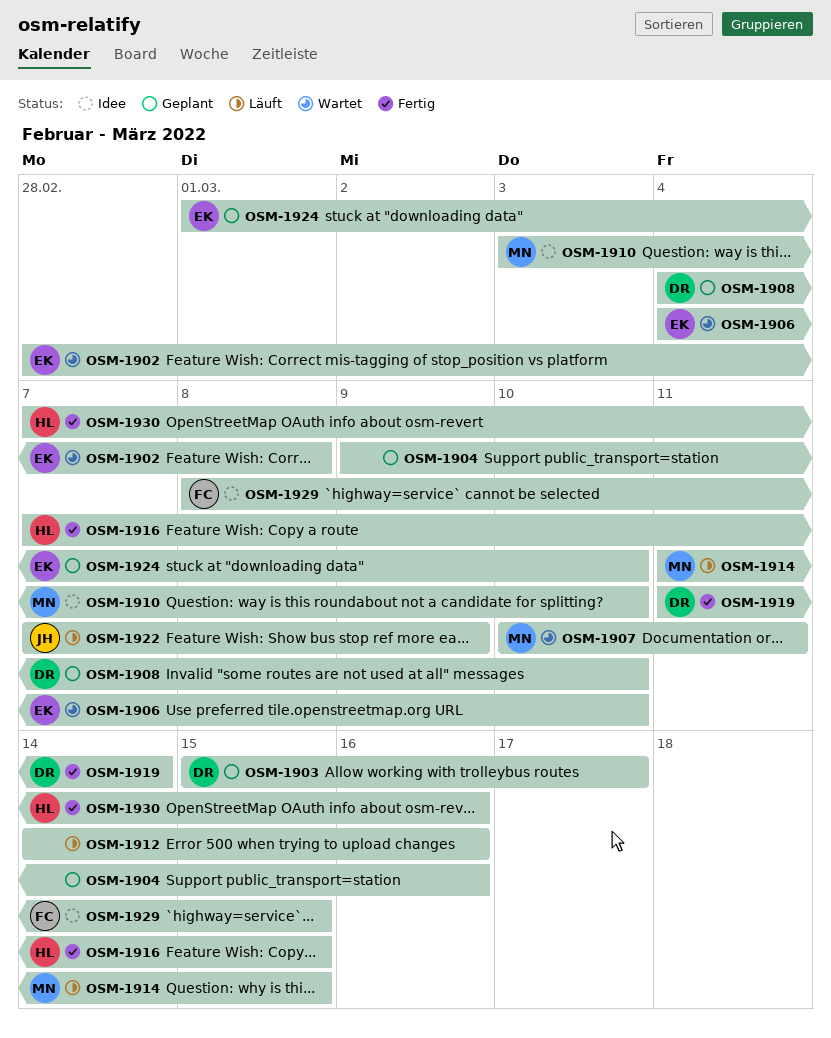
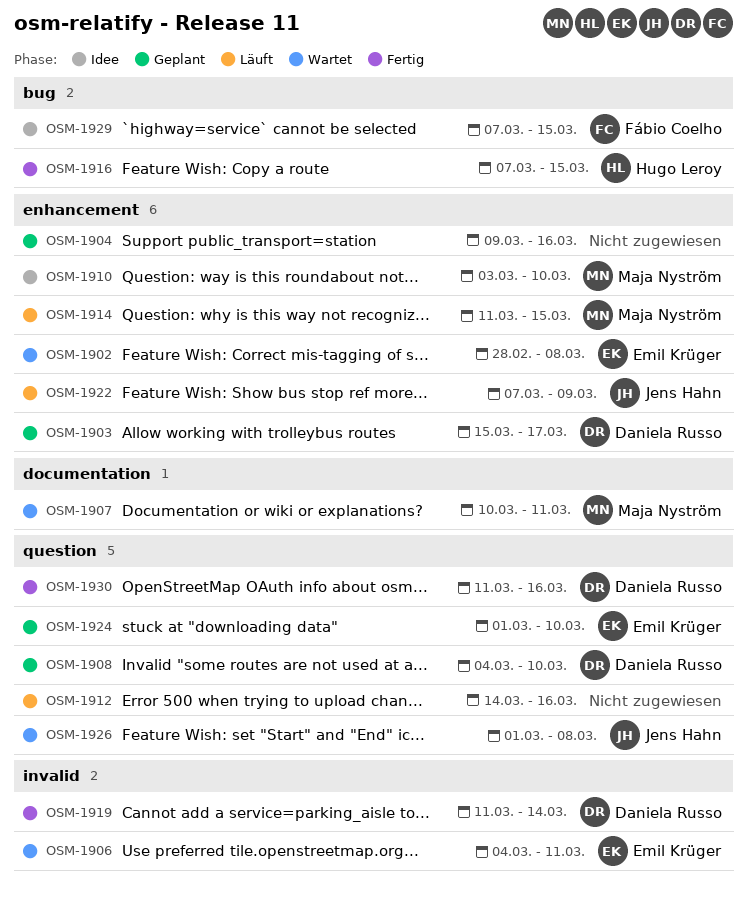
OSM-1906, due: Mar 10 -> Mar 11
OSM-1926: none -> present
OSM-1929, start: Mar 8 -> Mar 7
OSM-1930, owner: Hugo Leroy -> Daniela Russo
OSM-1930, start: Mar 7 -> Mar 11

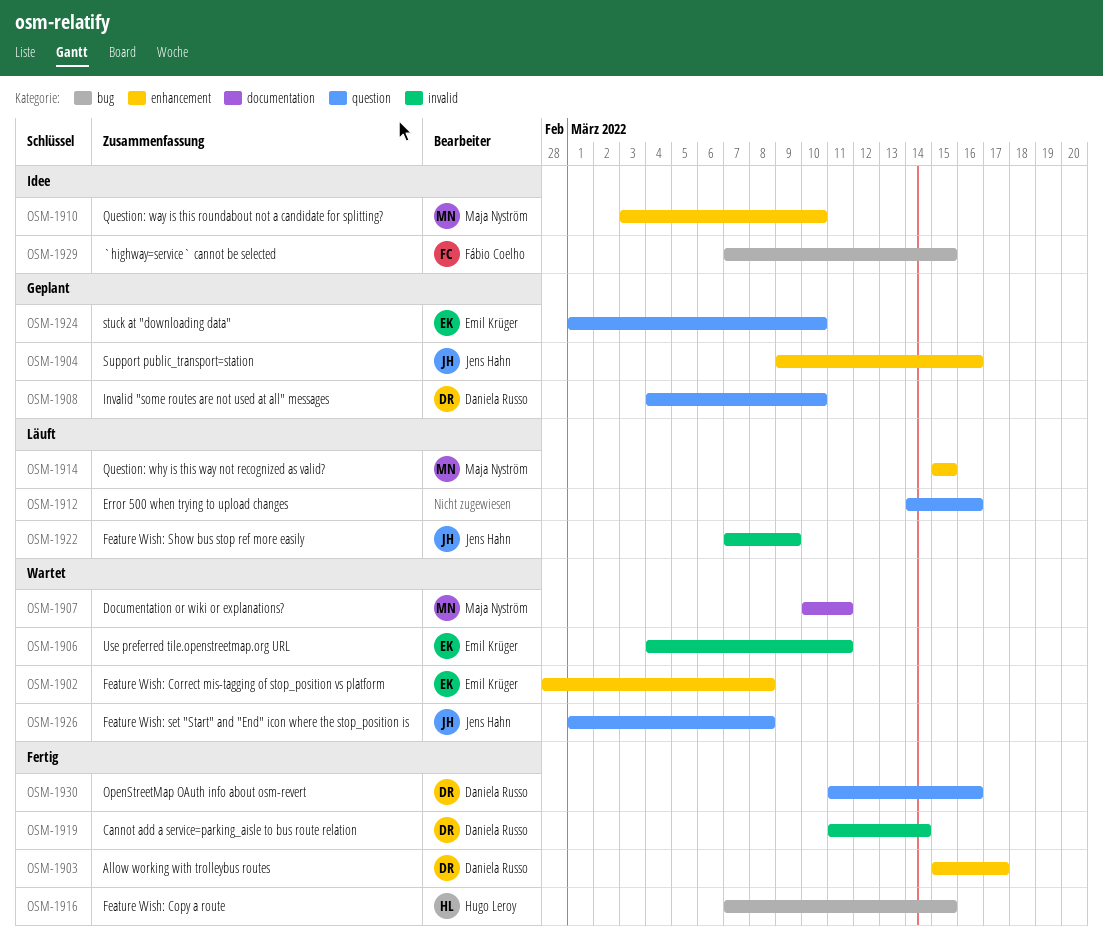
OSM-1903, status: Geplant -> Fertig
OSM-1904, owner: none -> Jens Hahn
OSM-1914, start: Mar 11 -> Mar 15
OSM-1922, label: enhancement -> invalid

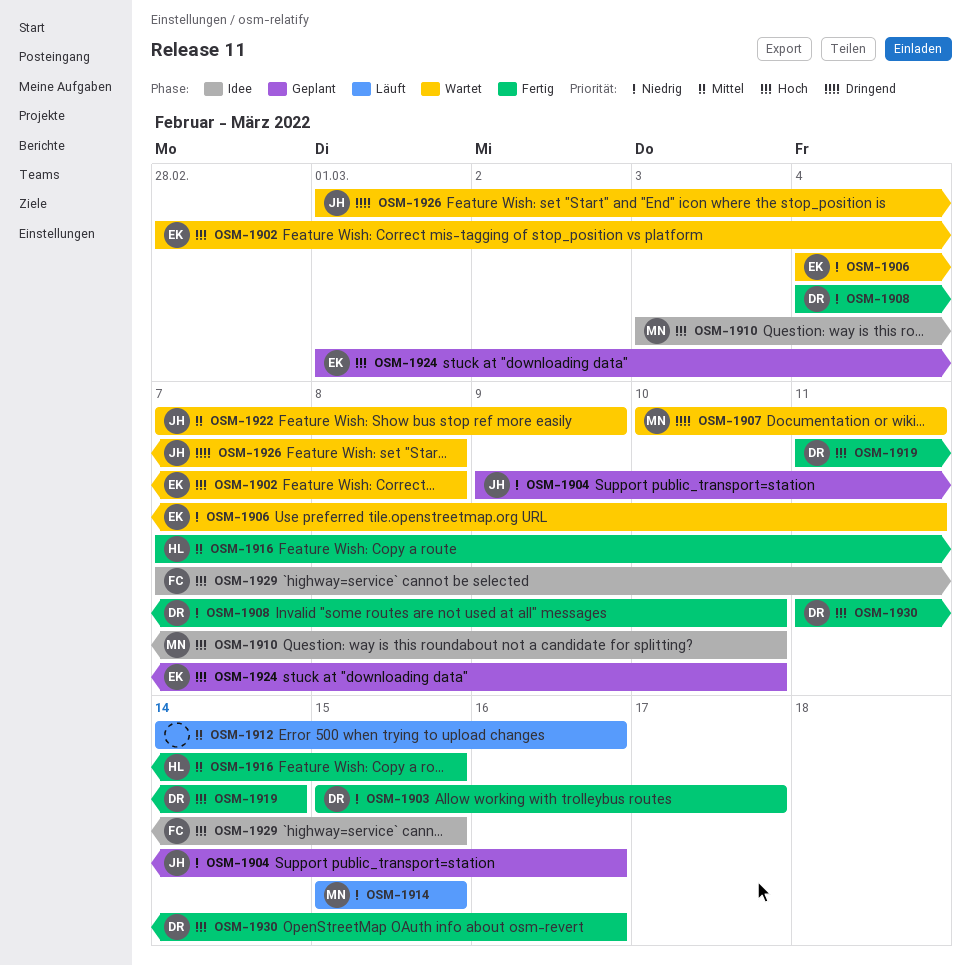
OSM-1908, status: Geplant -> Fertig
OSM-1922, status: Läuft -> Wartet

